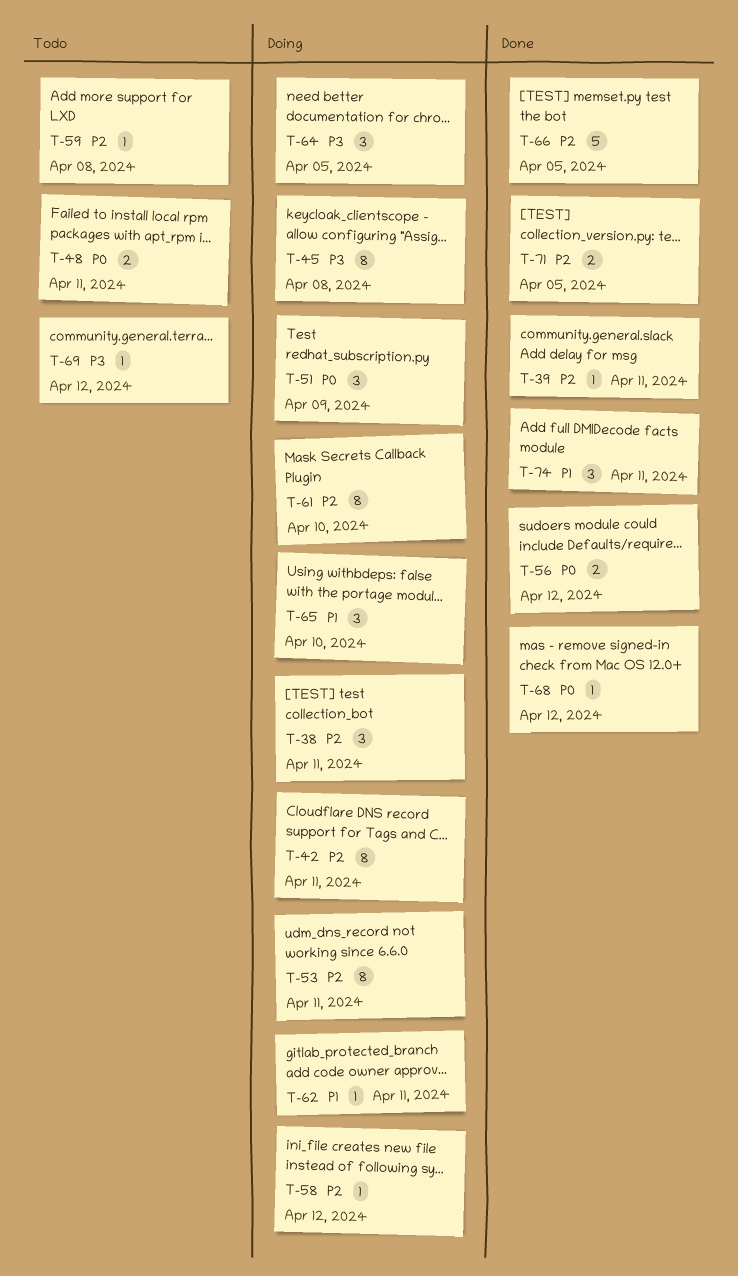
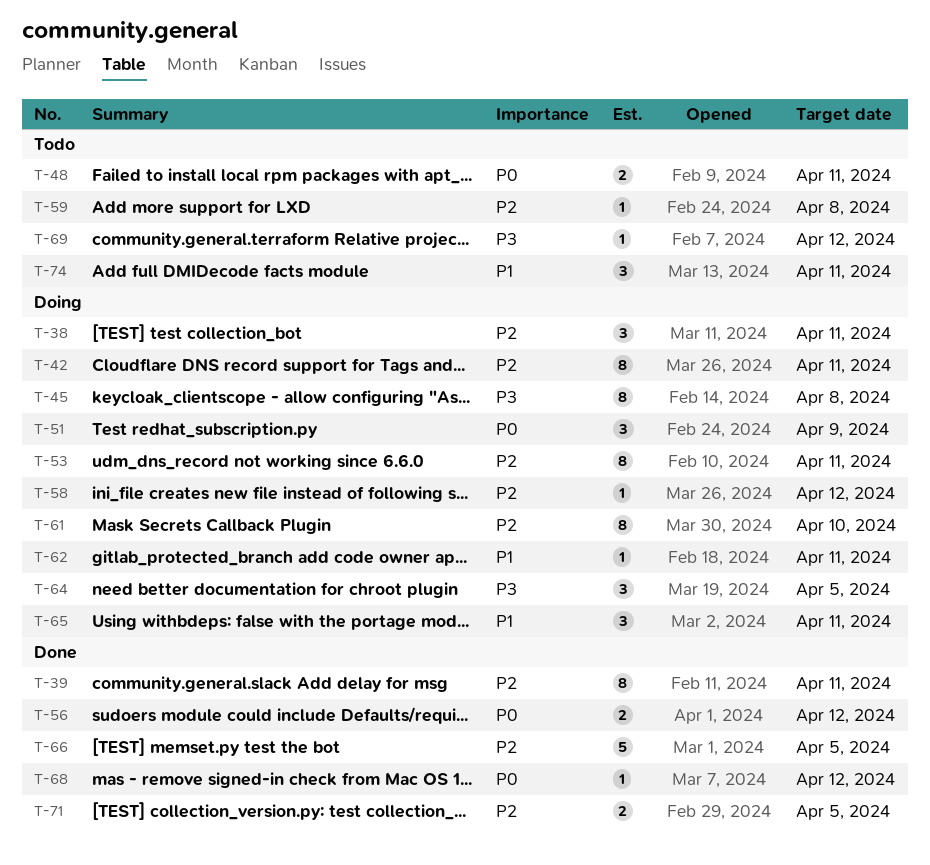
T-39, estimate: 1 -> 8
T-65, due: Apr 10 -> Apr 11
T-74, status: Done -> Todo

